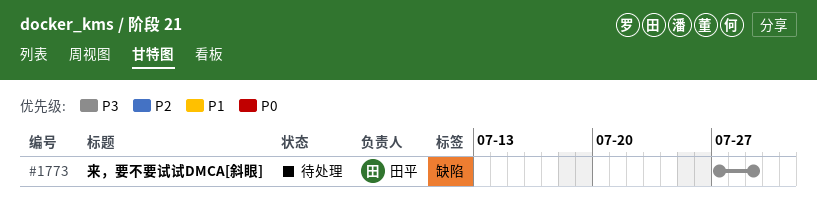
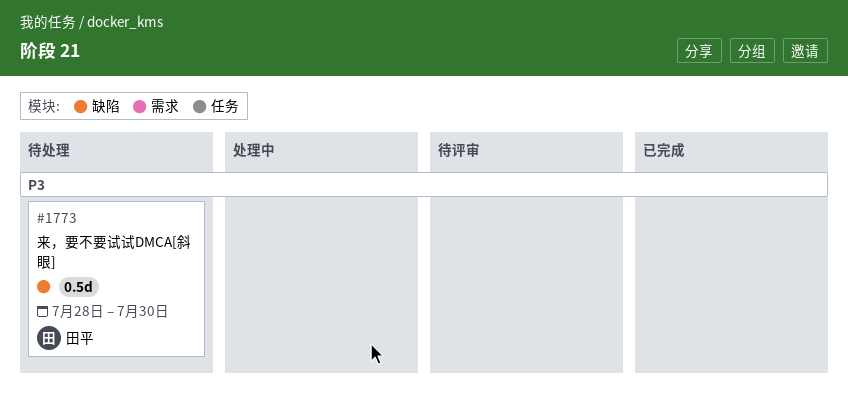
#1773, start: Jul 27 -> Jul 28
#1773, due: Jul 29 -> Jul 30

